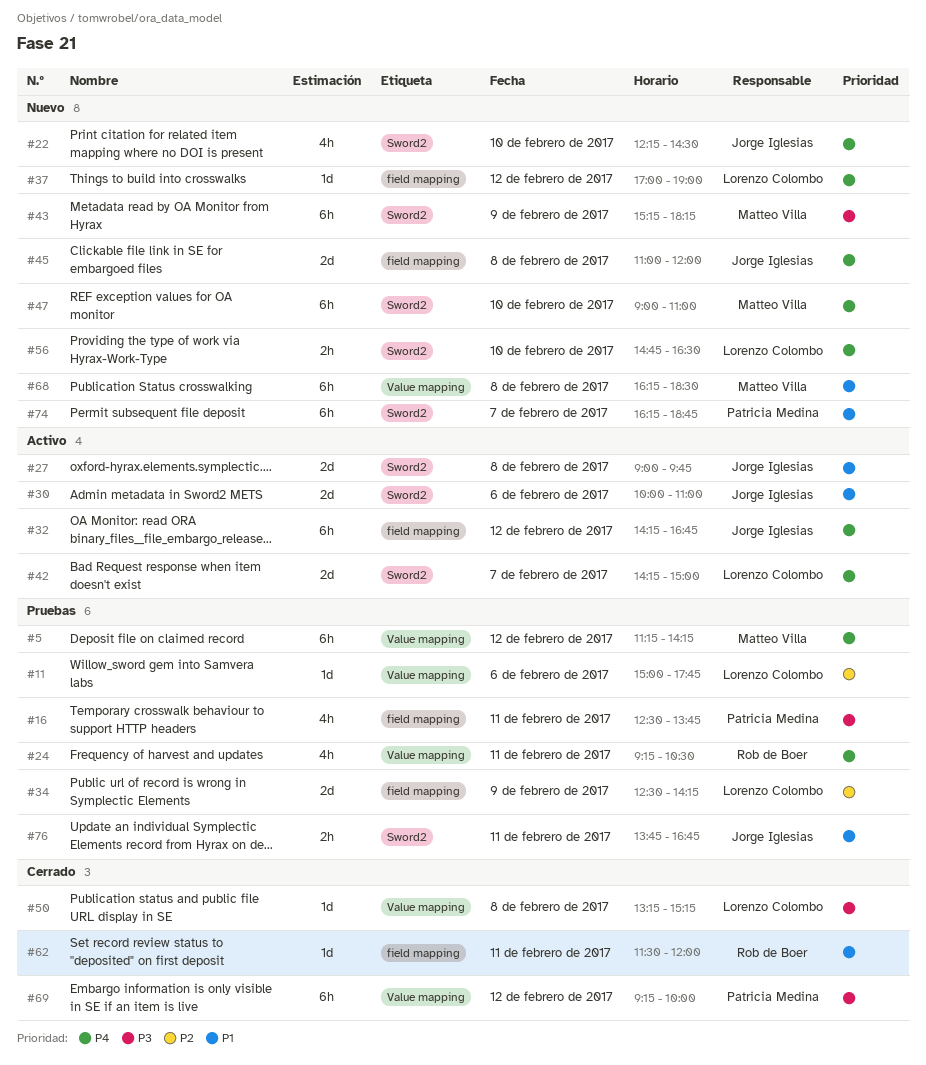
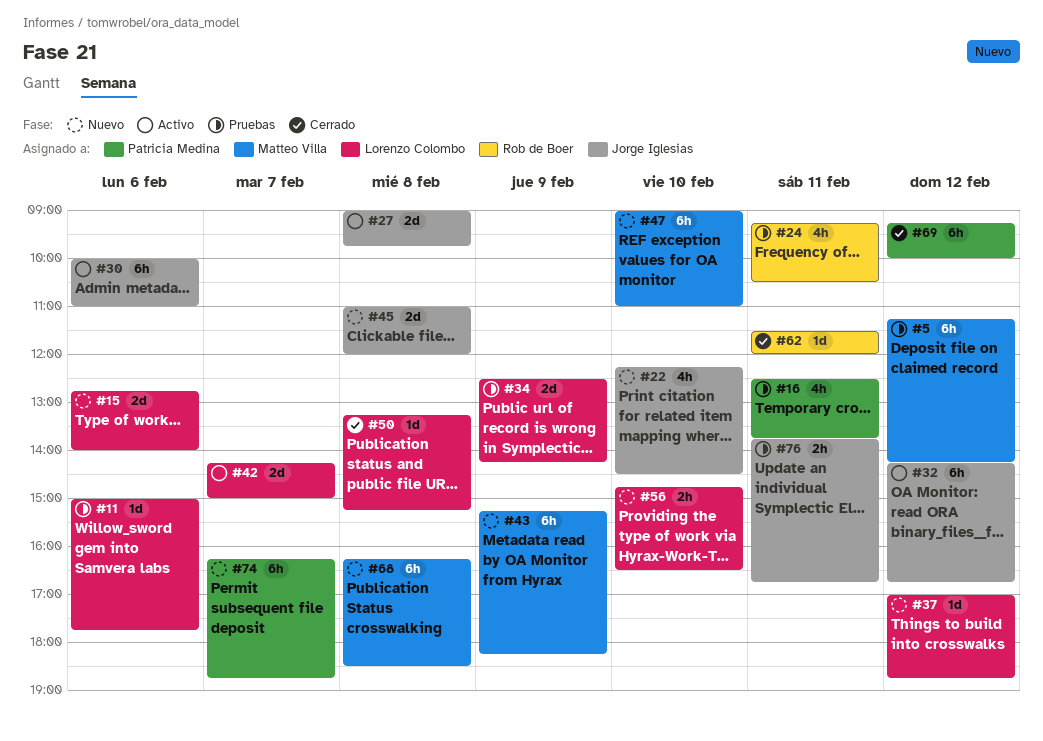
#15: none -> present
#30, estimate: 2d -> 6h
#37, ends: 19:00 -> 18:45

